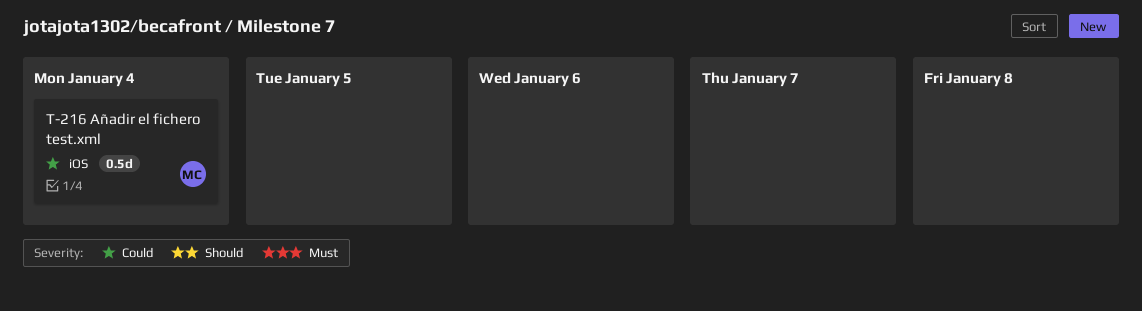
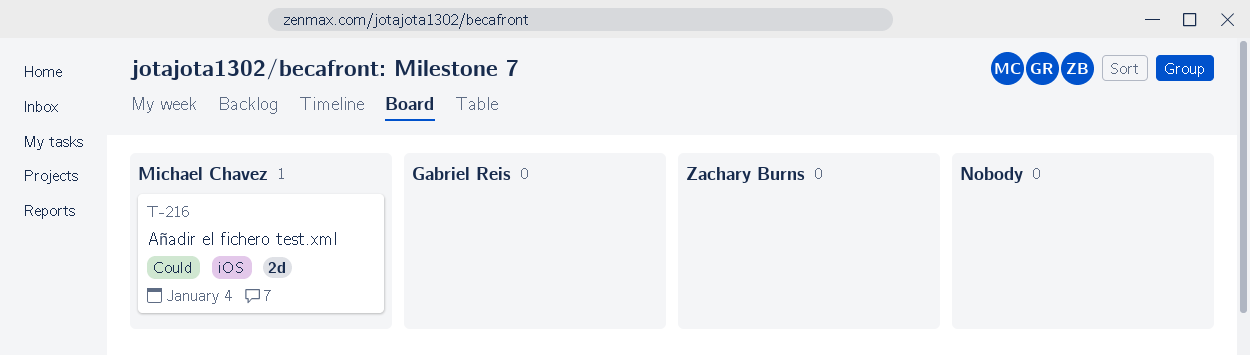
T-216, estimate: 0.5d -> 2d

